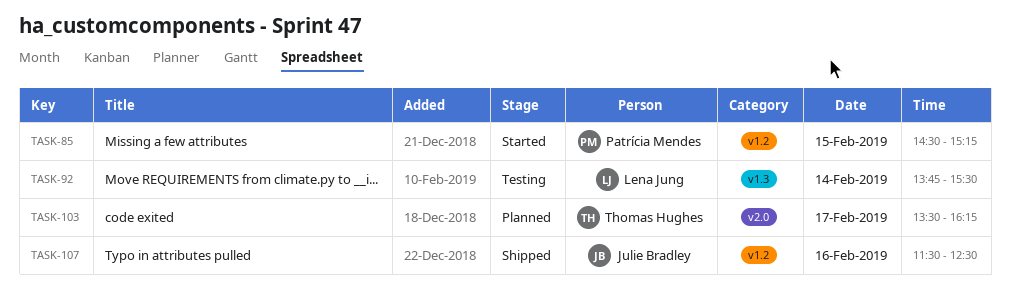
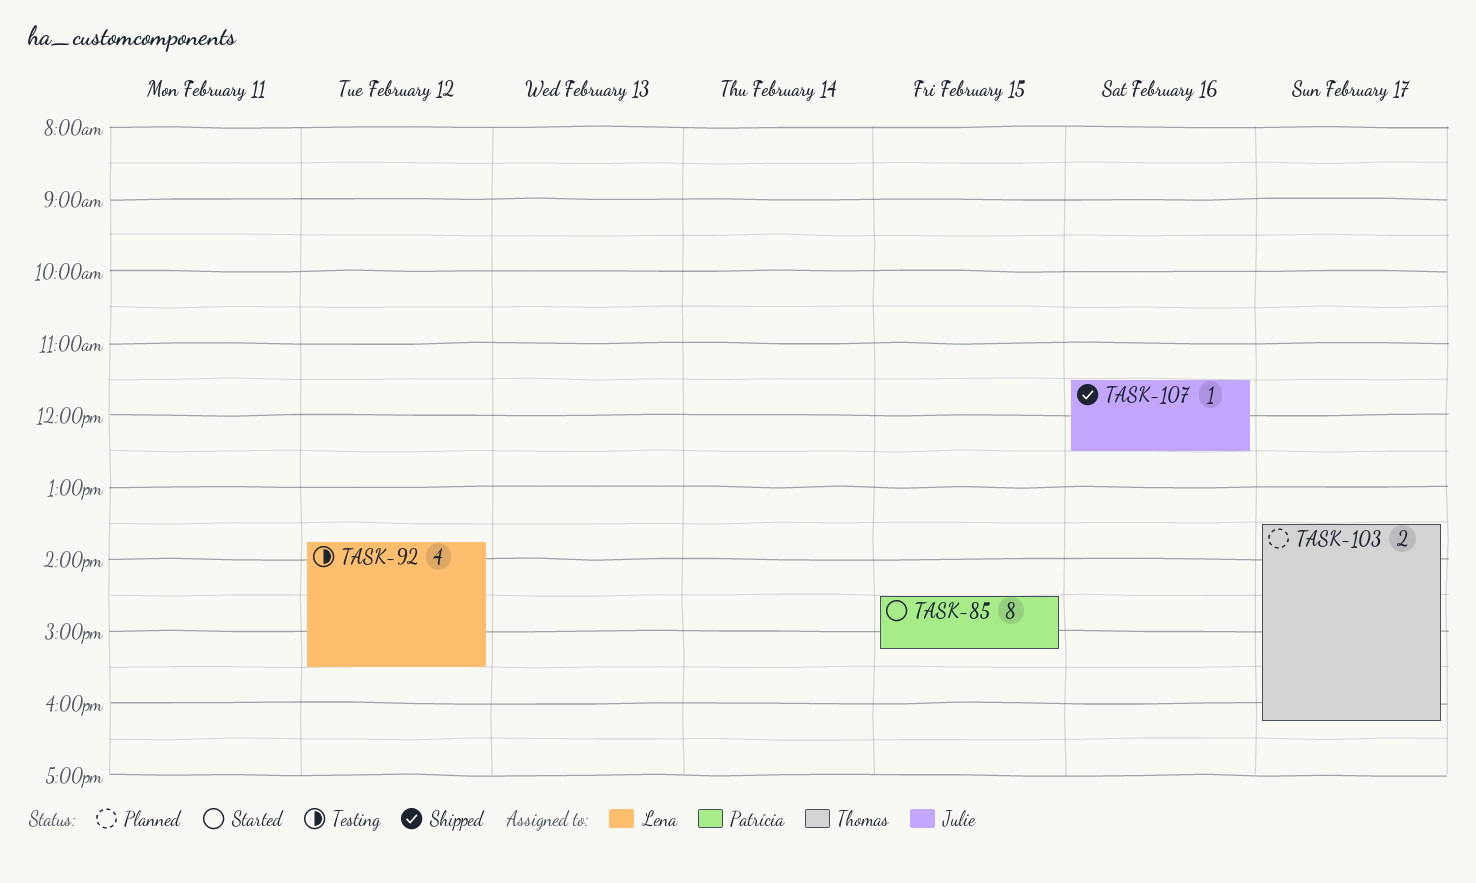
TASK-92, day: Feb 14 -> Feb 12

